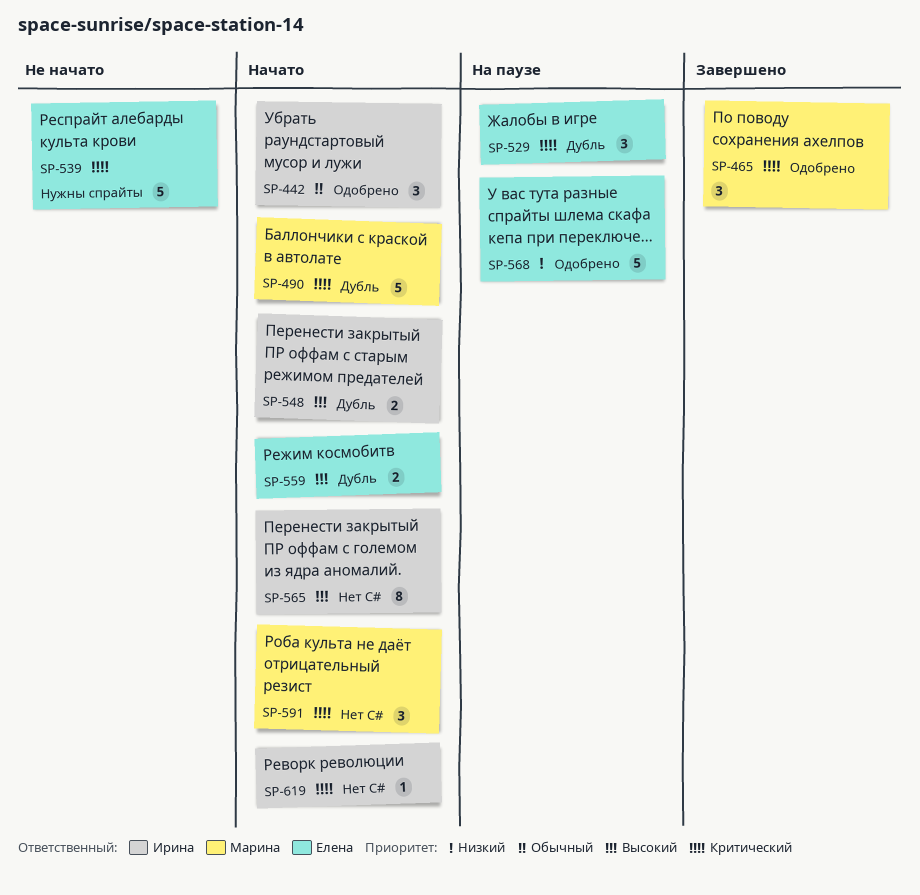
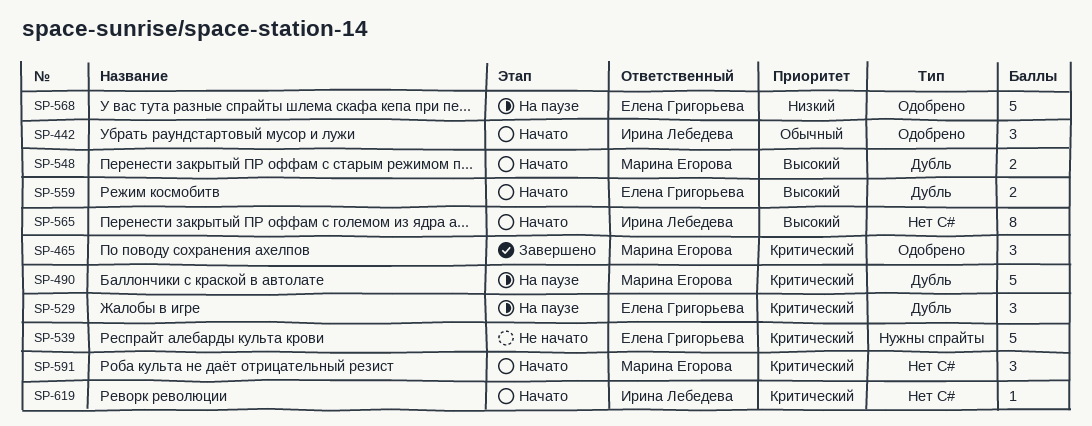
SP-490, status: Начато -> На паузе
SP-548, owner: Ирина Лебедева -> Марина Егорова

